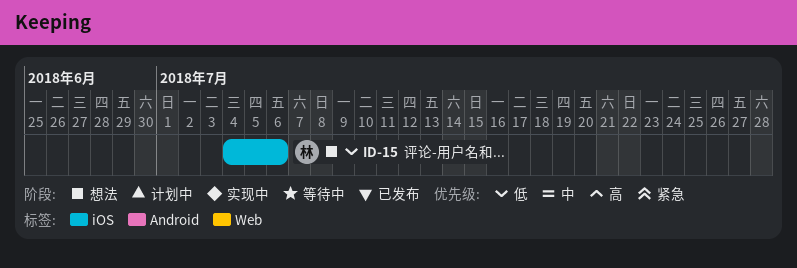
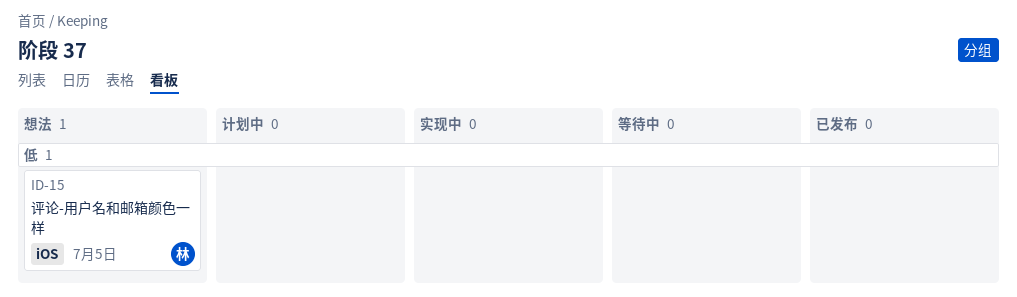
ID-15, due: Jul 6 -> Jul 5

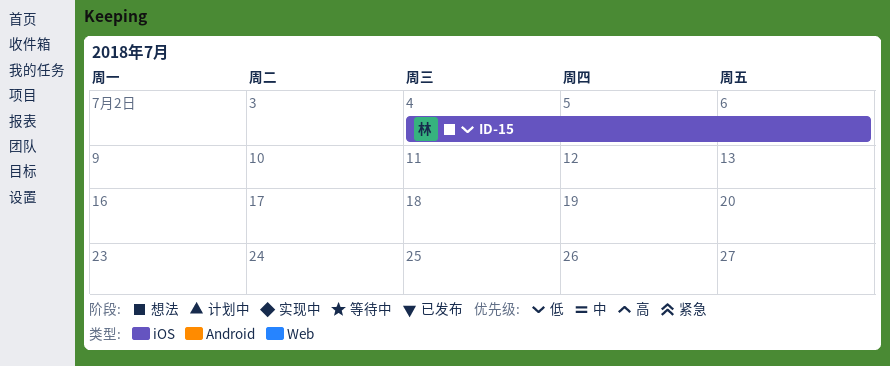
ID-15, due: Jul 5 -> Jul 6

